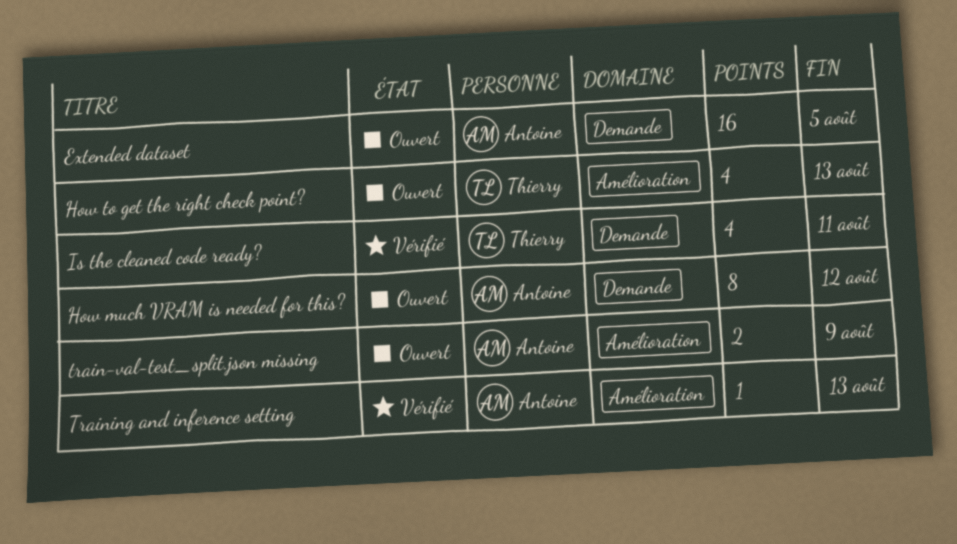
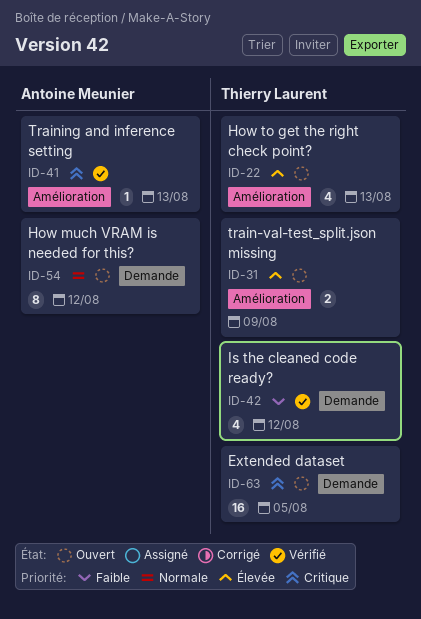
Extended dataset, owner: Antoine Meunier -> Thierry Laurent
Is the cleaned code ready?, due: Aug 11 -> Aug 12
train-val-test_split.json missing, owner: Antoine Meunier -> Thierry Laurent

